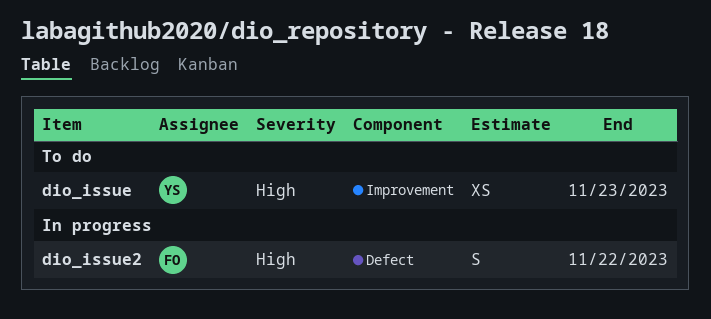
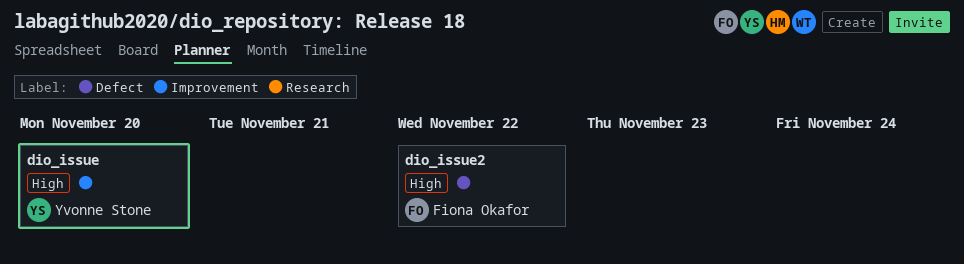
dio_issue, due: Nov 23 -> Nov 20

